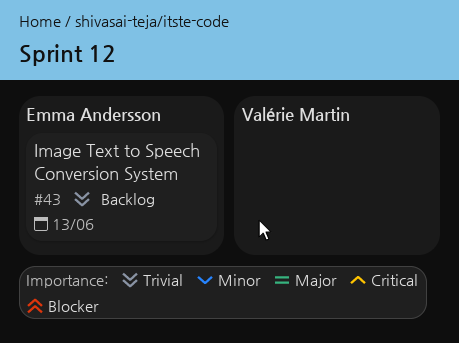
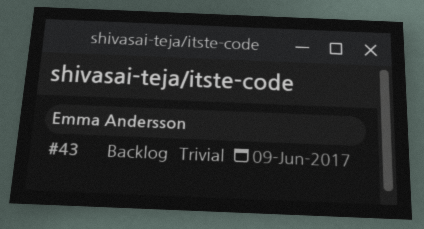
#43, due: Jun 13 -> Jun 9

